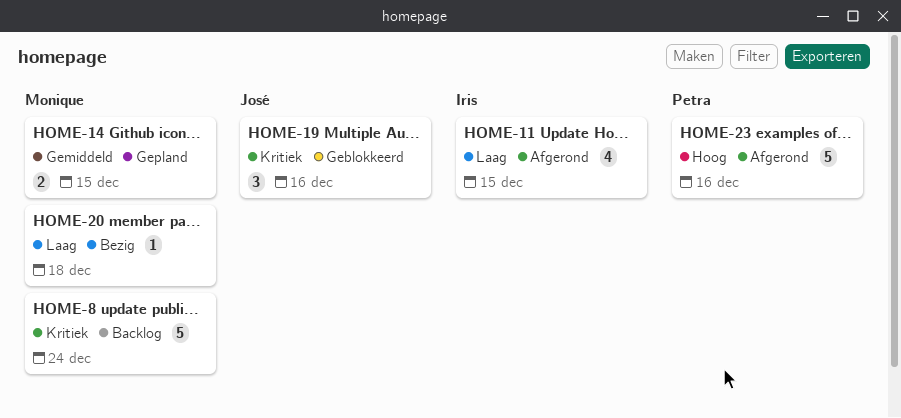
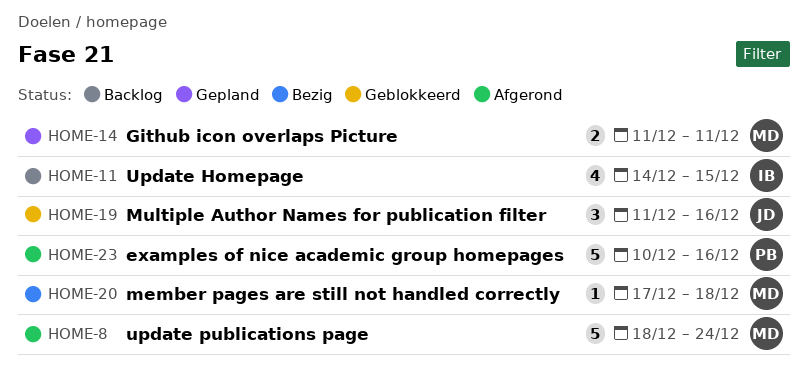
HOME-8, status: Backlog -> Afgerond
HOME-11, status: Afgerond -> Backlog
HOME-14, due: Dec 15 -> Dec 11

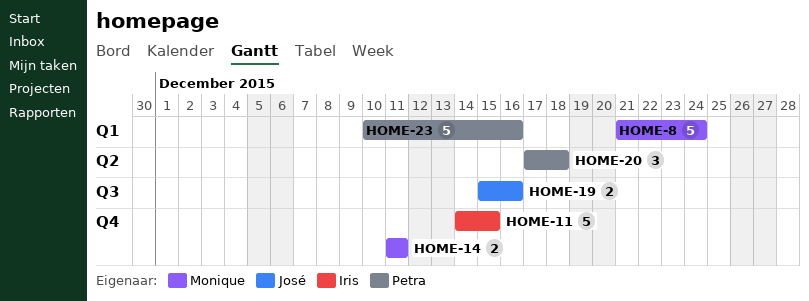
HOME-8, start: Dec 18 -> Dec 21
HOME-11, estimate: 4 -> 5
HOME-19, estimate: 3 -> 2
HOME-19, start: Dec 11 -> Dec 15
HOME-20, owner: Monique -> Petra
HOME-20, estimate: 1 -> 3

